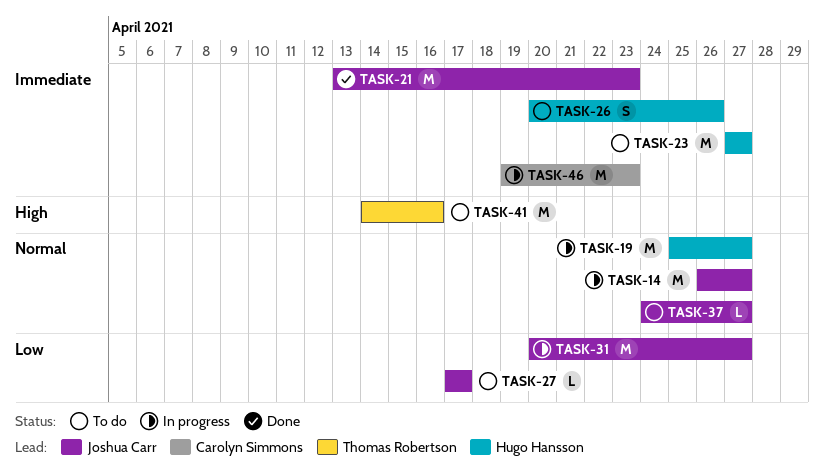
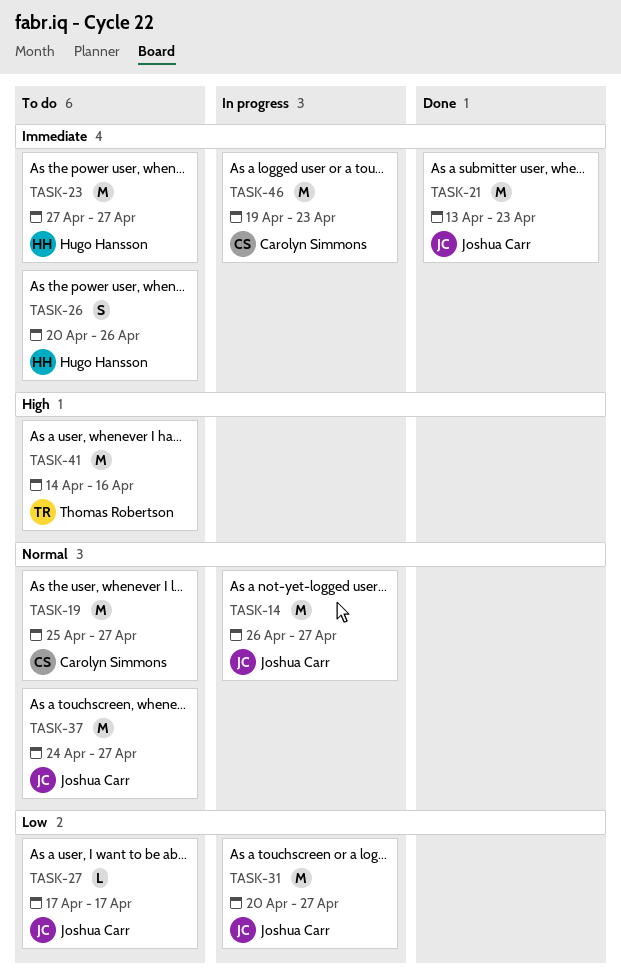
TASK-19, status: In progress -> To do
TASK-19, owner: Hugo Hansson -> Carolyn Simmons
TASK-37, estimate: L -> M

